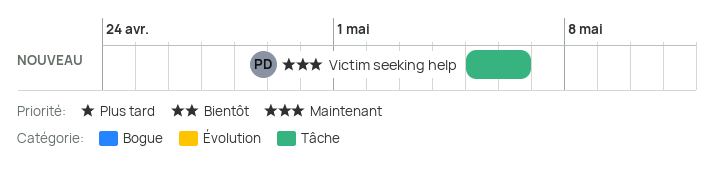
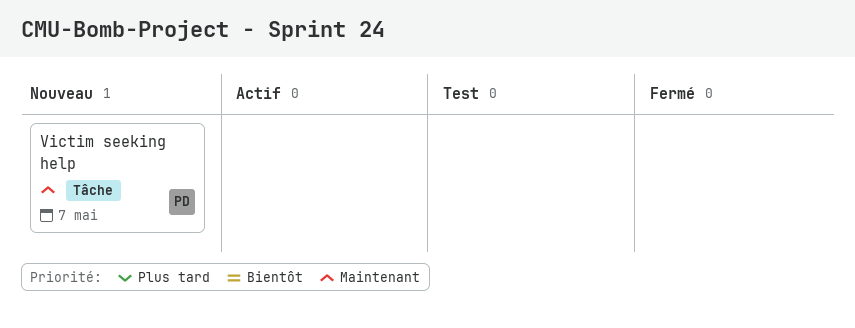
Victim seeking help, due: May 6 -> May 7

